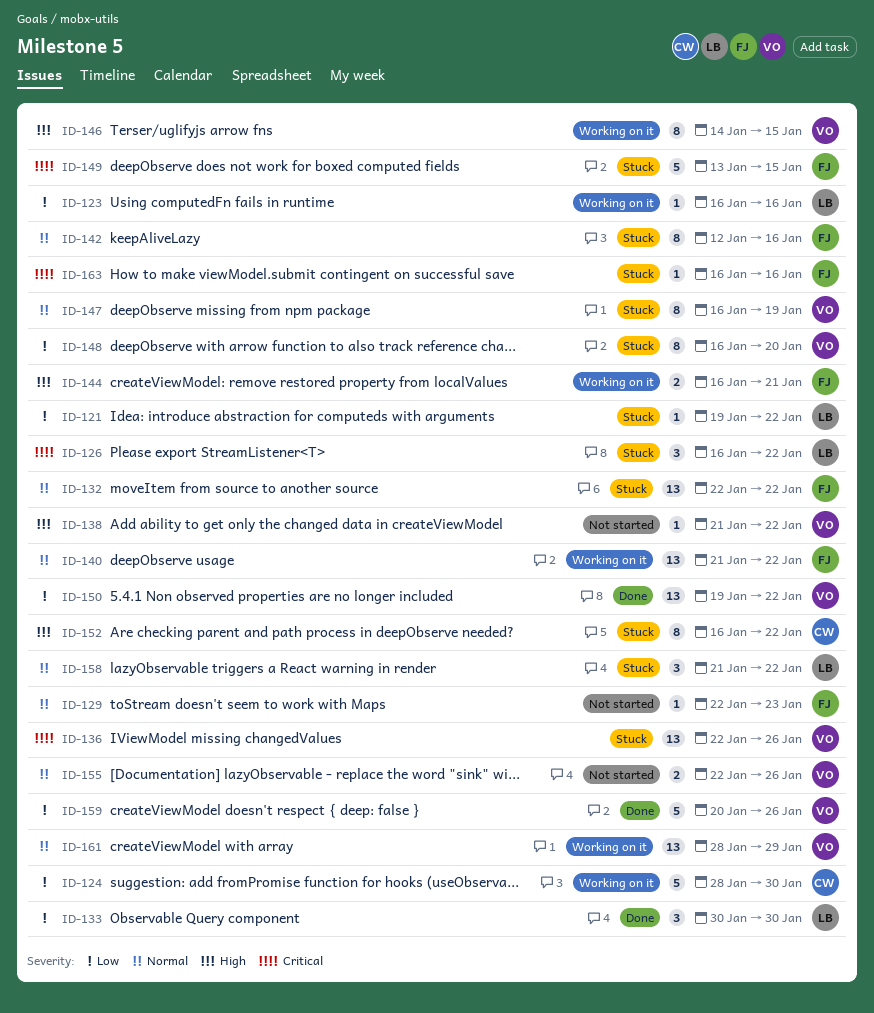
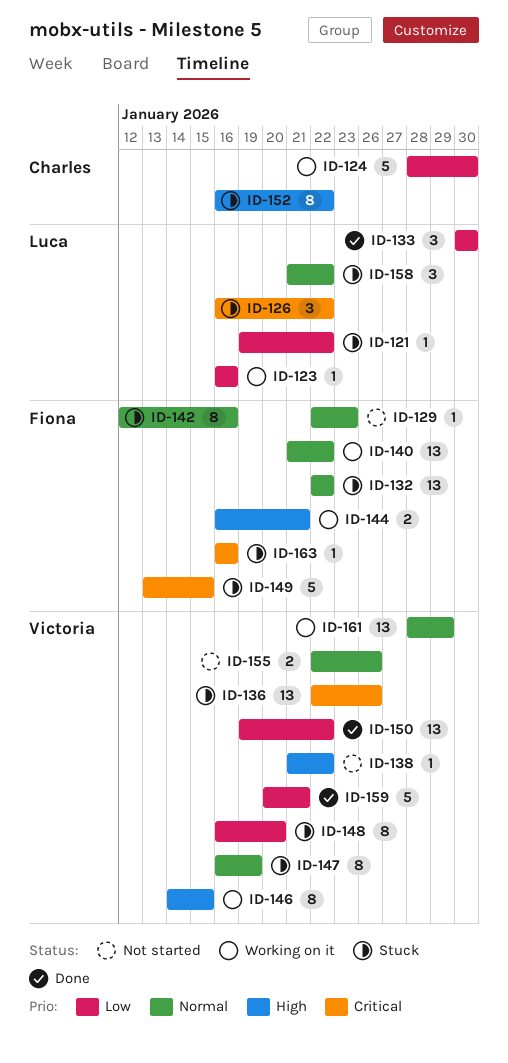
ID-159, due: Jan 26 -> Jan 21

